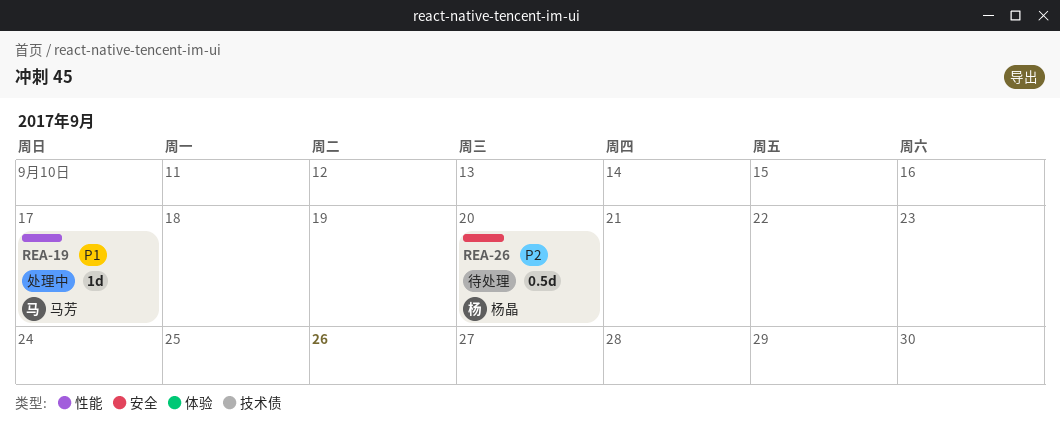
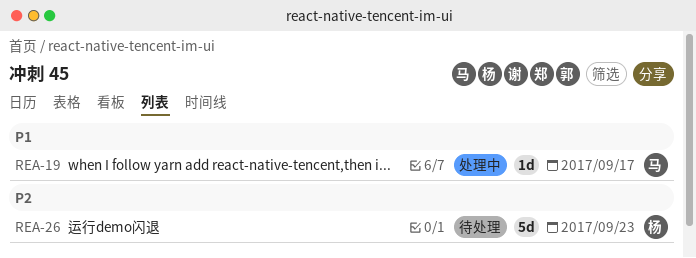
REA-26, estimate: 0.5d -> 5d
REA-26, due: Sep 20 -> Sep 23

